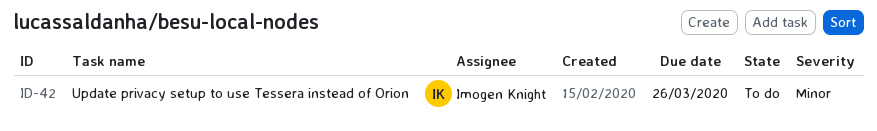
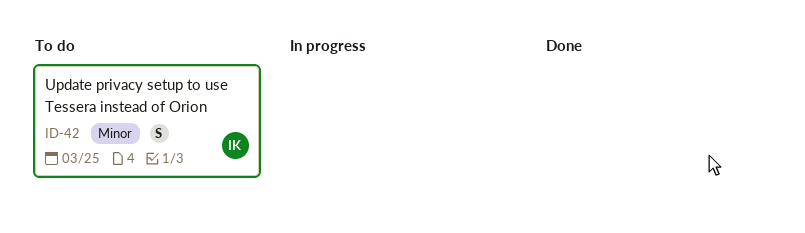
ID-42, due: Mar 26 -> Mar 25

